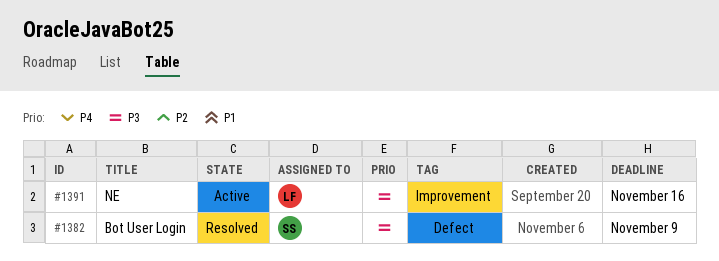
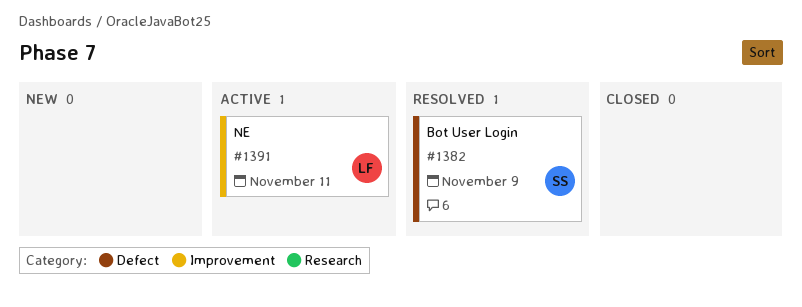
#1391, due: Nov 16 -> Nov 11

